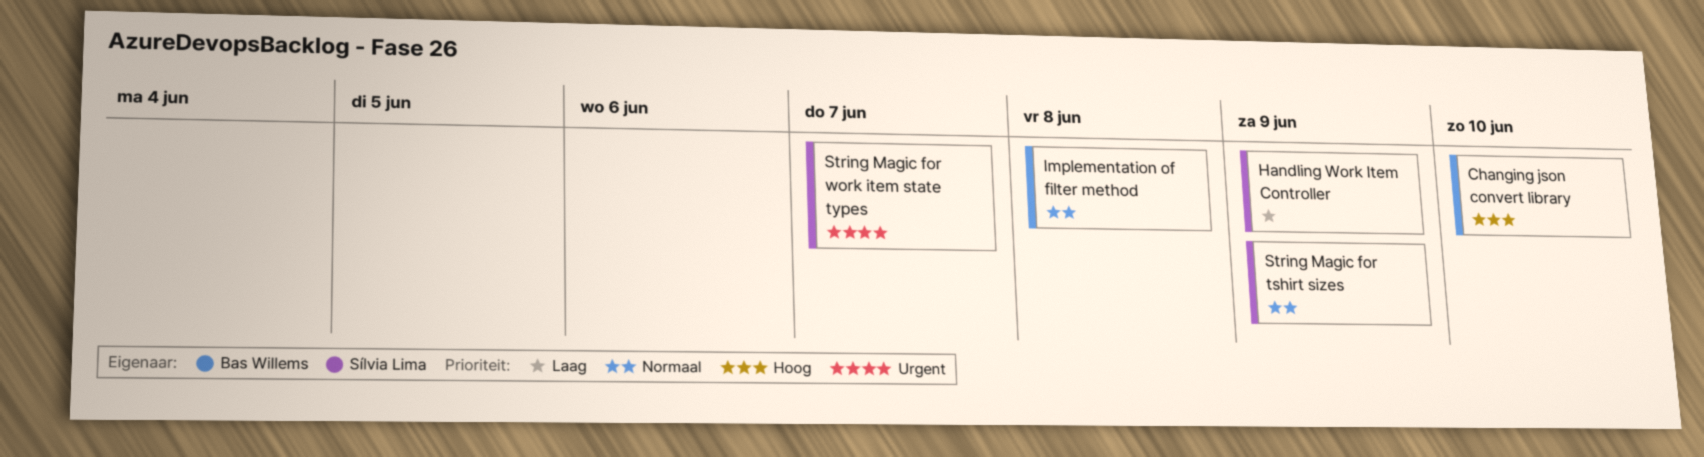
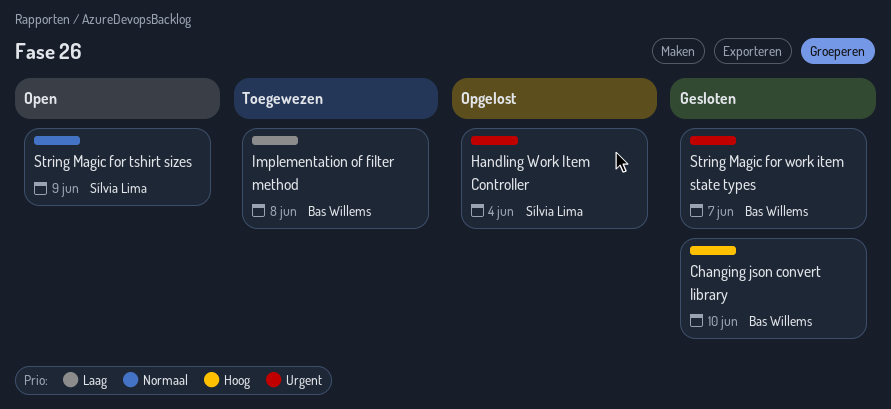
Handling Work Item Controller, priority: Laag -> Urgent
Handling Work Item Controller, due: Jun 9 -> Jun 4
Implementation of filter method, priority: Normaal -> Laag
String Magic for work item state types, owner: Sílvia Lima -> Bas Willems

